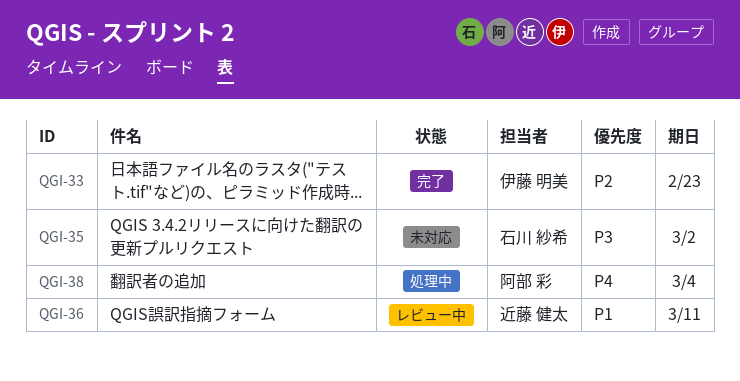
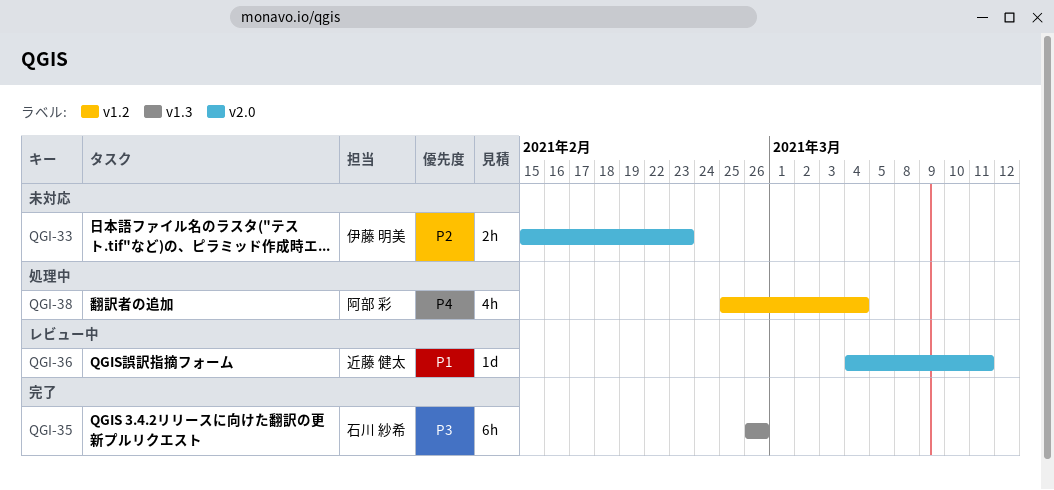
QGI-33, status: 完了 -> 未対応
QGI-35, status: 未対応 -> 完了
QGI-35, due: Mar 2 -> Feb 26

